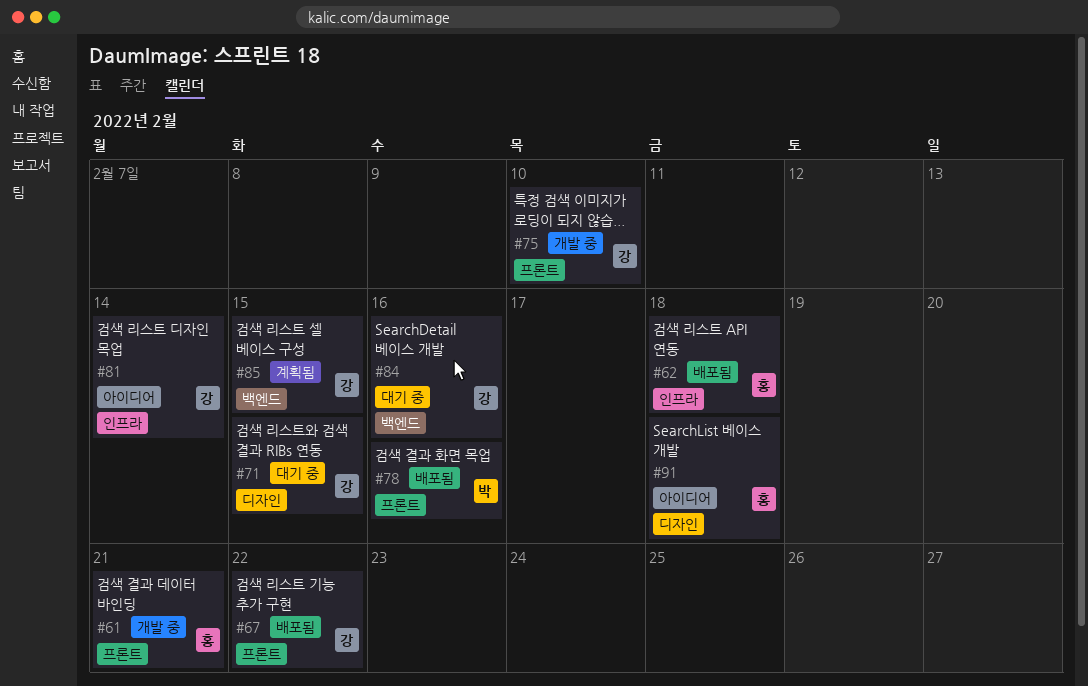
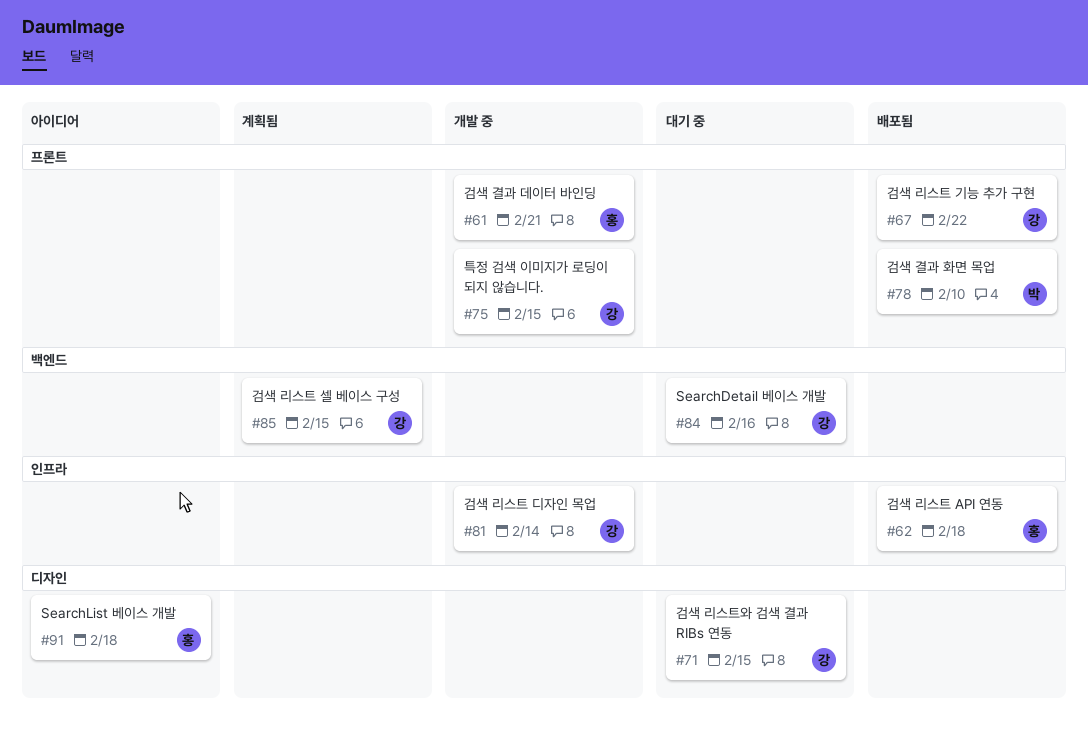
#75, due: Feb 10 -> Feb 15
#78, due: Feb 16 -> Feb 10
#81, status: 아이디어 -> 개발 중

